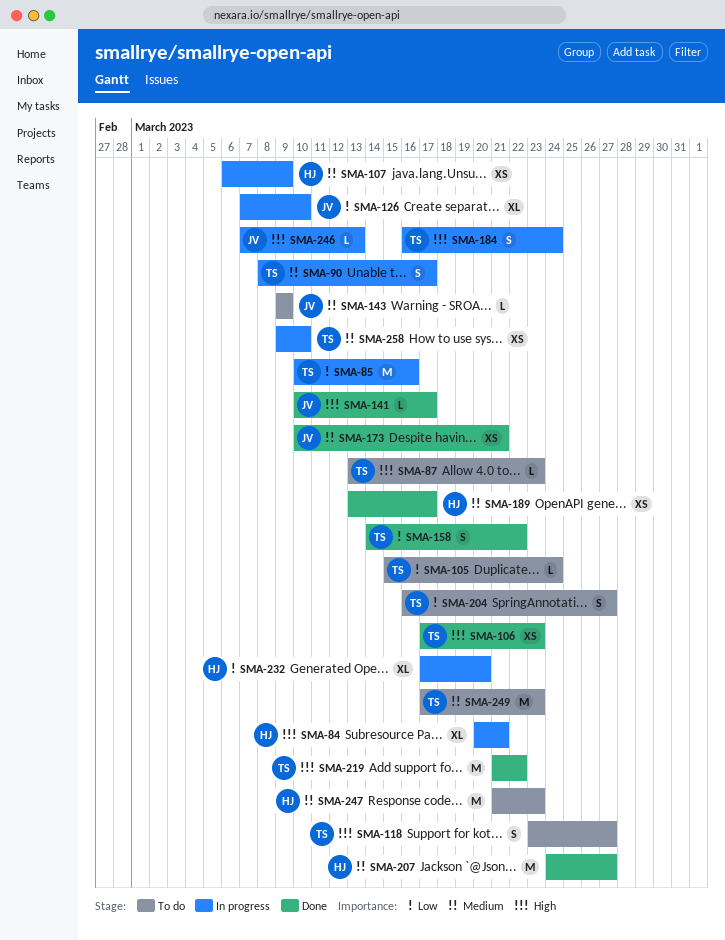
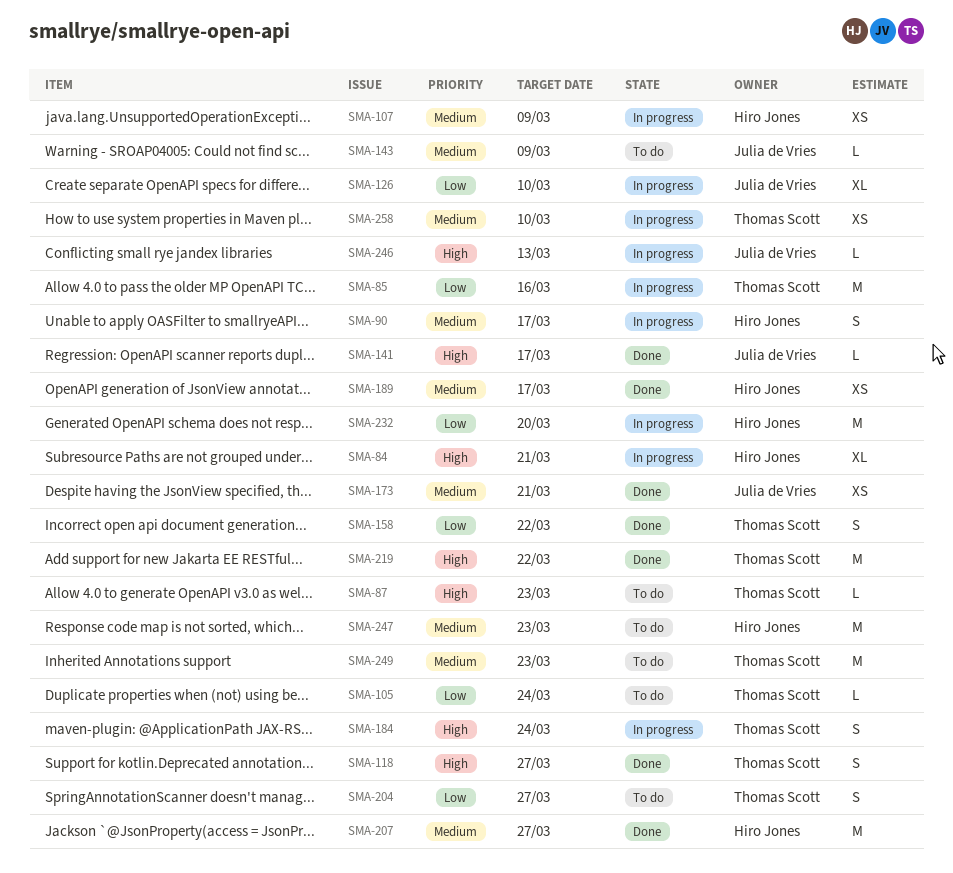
SMA-90, owner: Thomas Scott -> Hiro Jones
SMA-106: present -> none
SMA-118, status: To do -> Done
SMA-232, estimate: XL -> M

